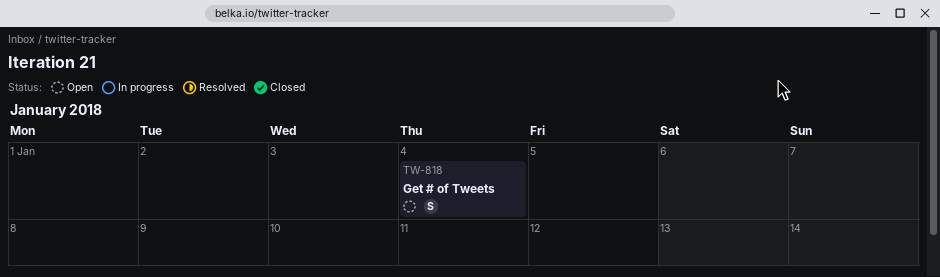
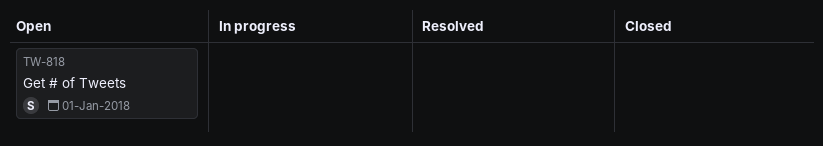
TW-818, due: Jan 4 -> Jan 1

